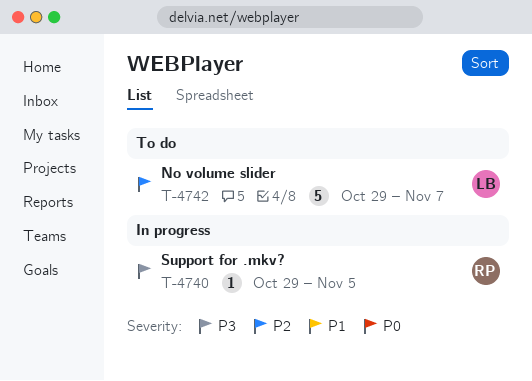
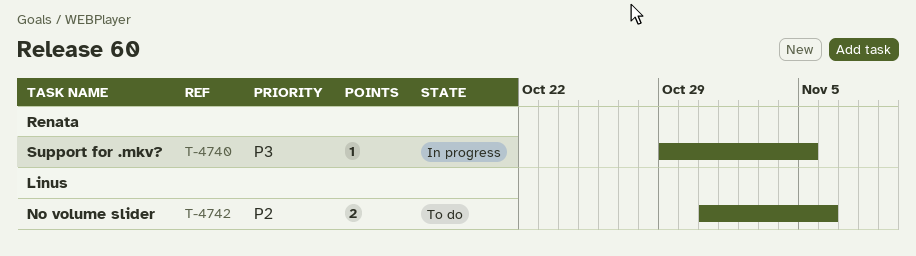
T-4742, estimate: 5 -> 2
T-4742, start: Oct 29 -> Oct 31
T-4742, due: Nov 7 -> Nov 6

